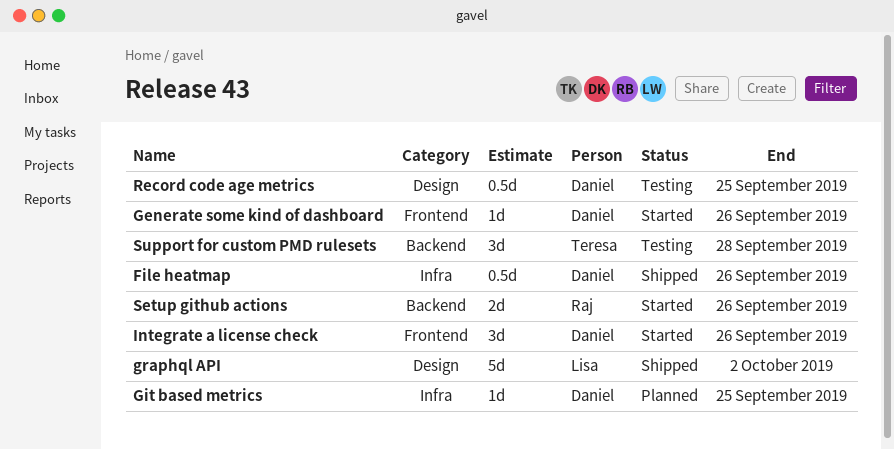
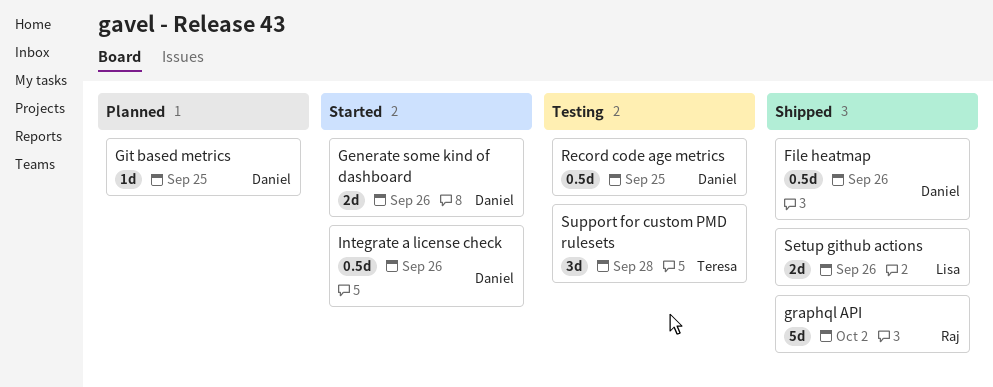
Generate some kind of dashboard, estimate: 1d -> 2d
graphql API, owner: Lisa -> Raj
Integrate a license check, estimate: 3d -> 0.5d
Setup github actions, status: Started -> Shipped
Setup github actions, owner: Raj -> Lisa

